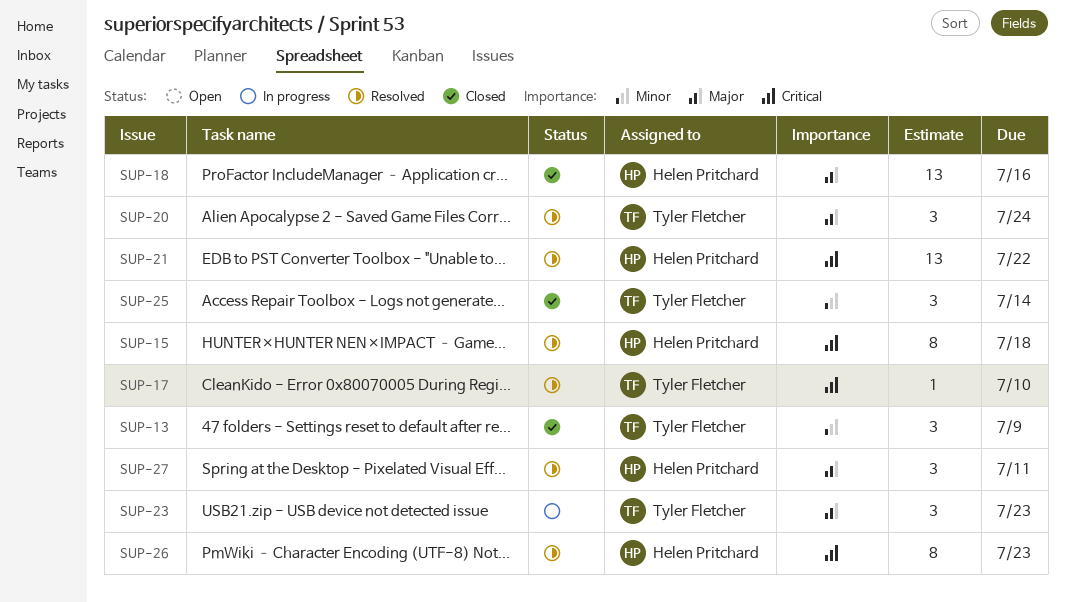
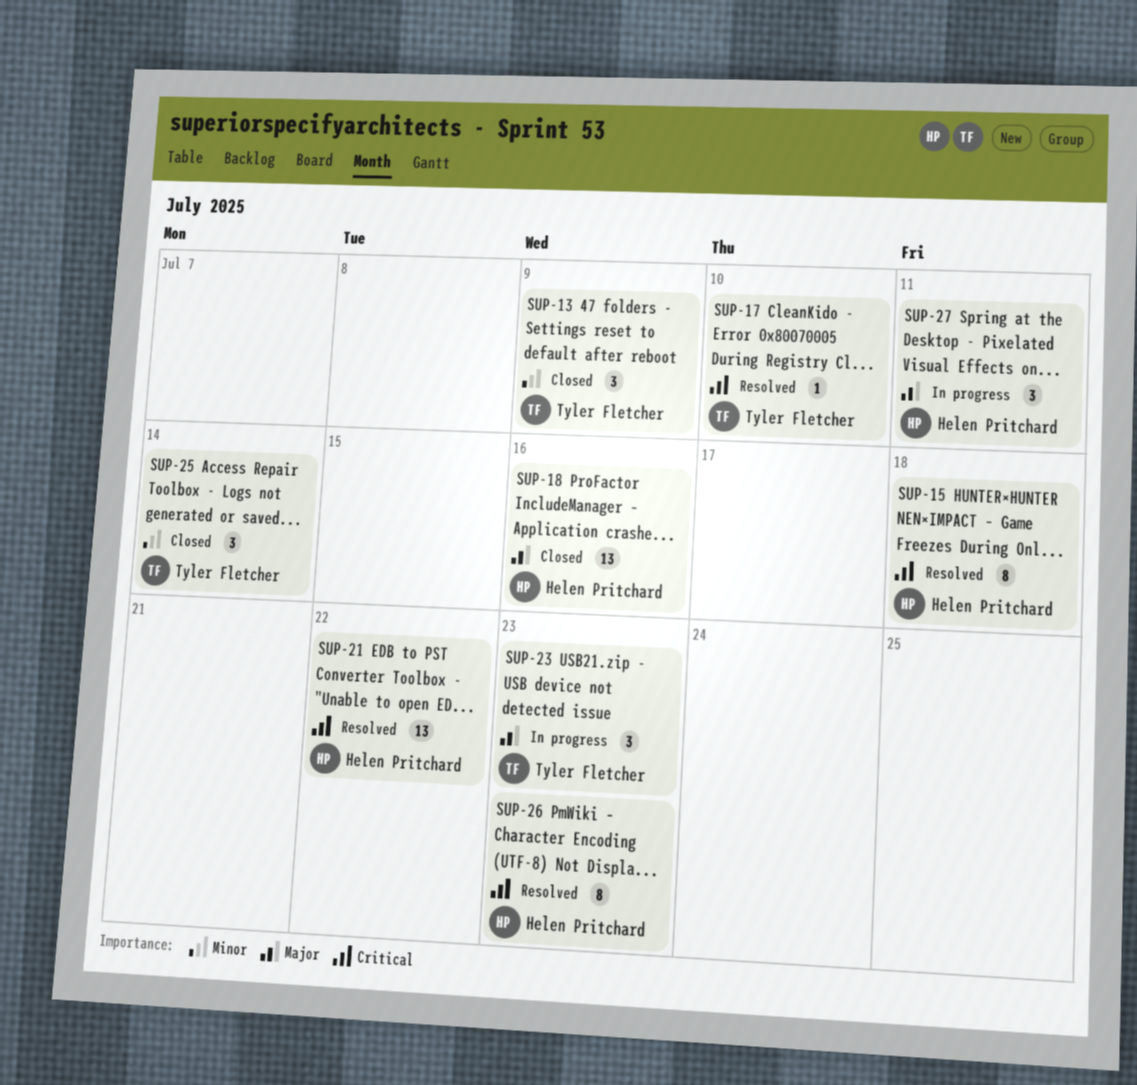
SUP-20: present -> none
SUP-27, status: Resolved -> In progress

